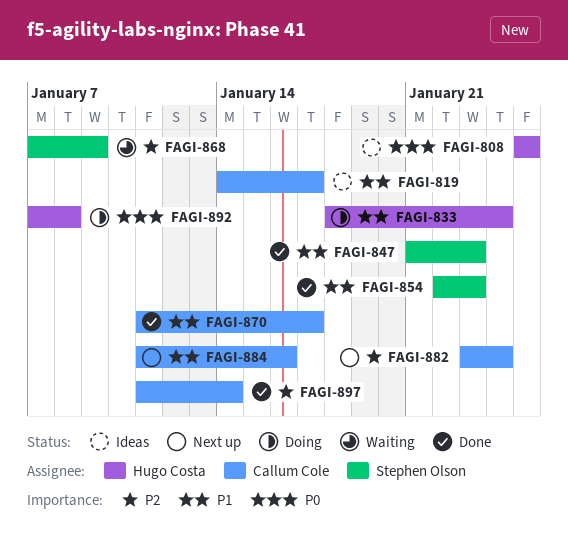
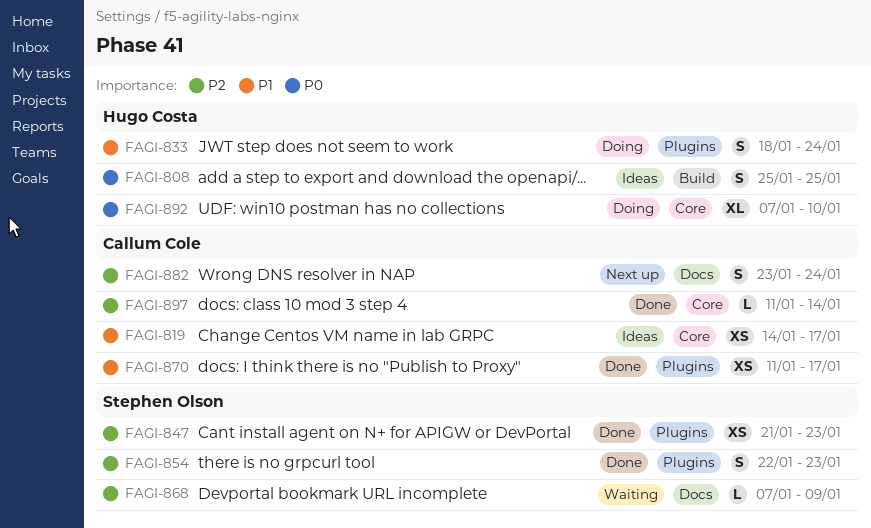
FAGI-847, priority: P1 -> P2
FAGI-854, priority: P1 -> P2
FAGI-884: present -> none
FAGI-892, due: Jan 8 -> Jan 10

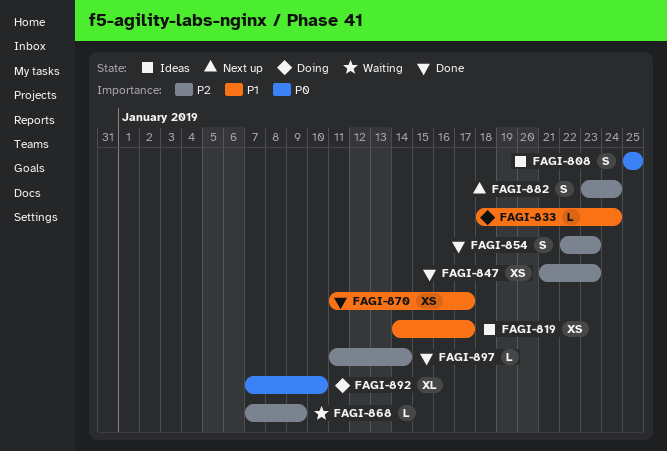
FAGI-833, estimate: S -> L

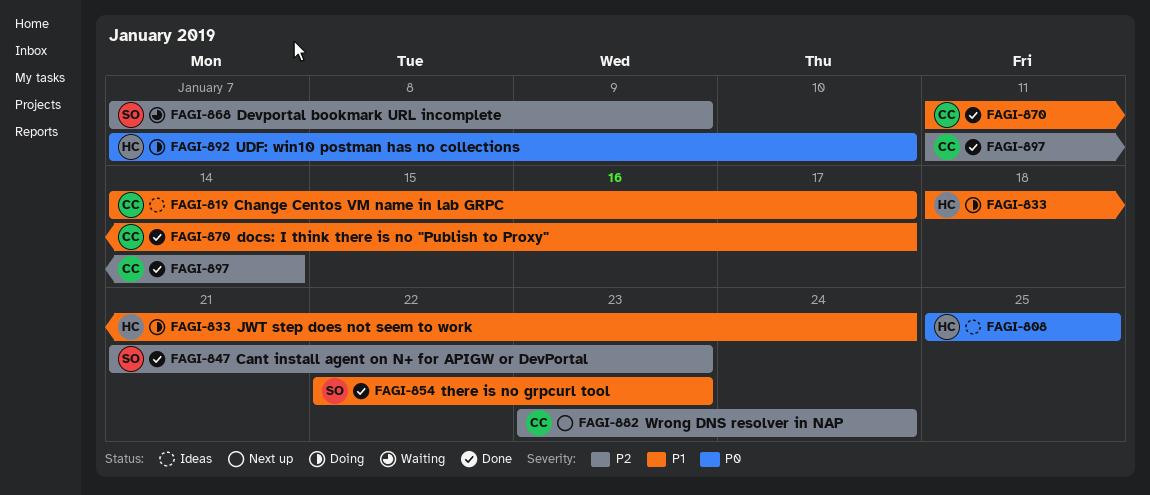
FAGI-854, priority: P2 -> P1

